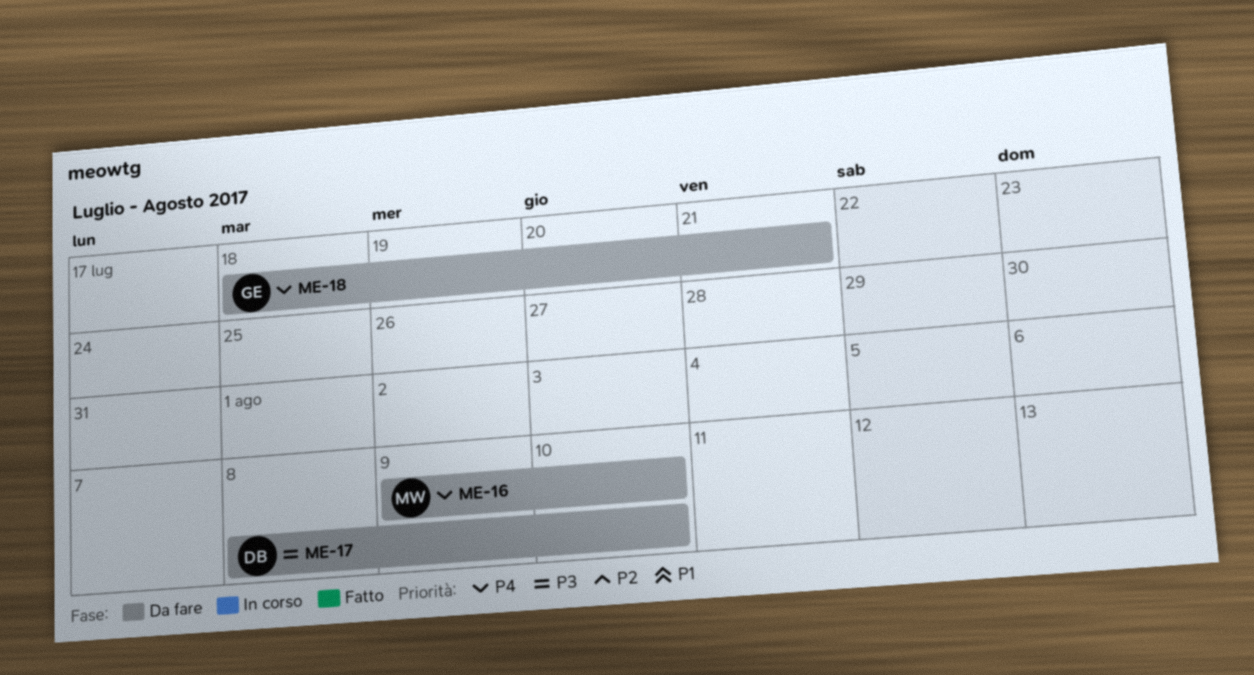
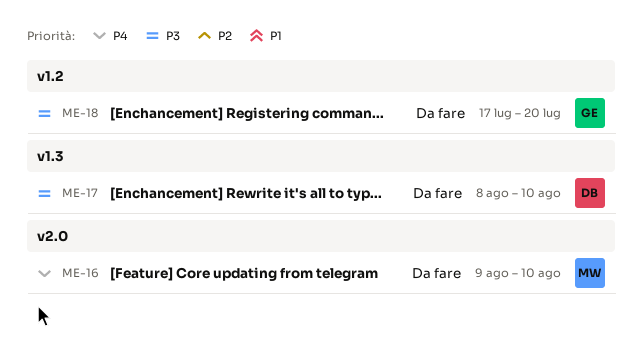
ME-18, priority: P4 -> P3
ME-18, start: Jul 18 -> Jul 17
ME-18, due: Jul 21 -> Jul 20

